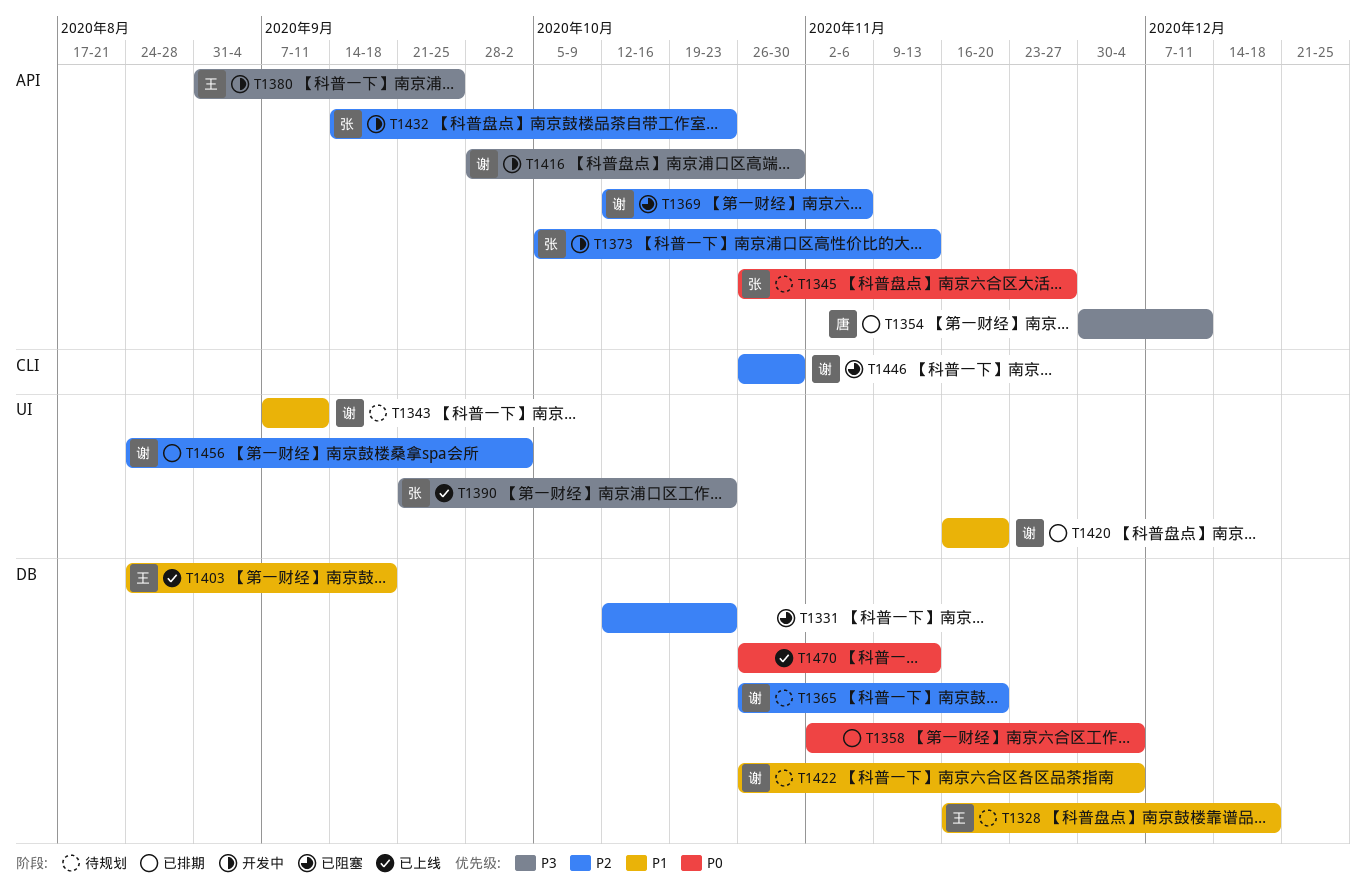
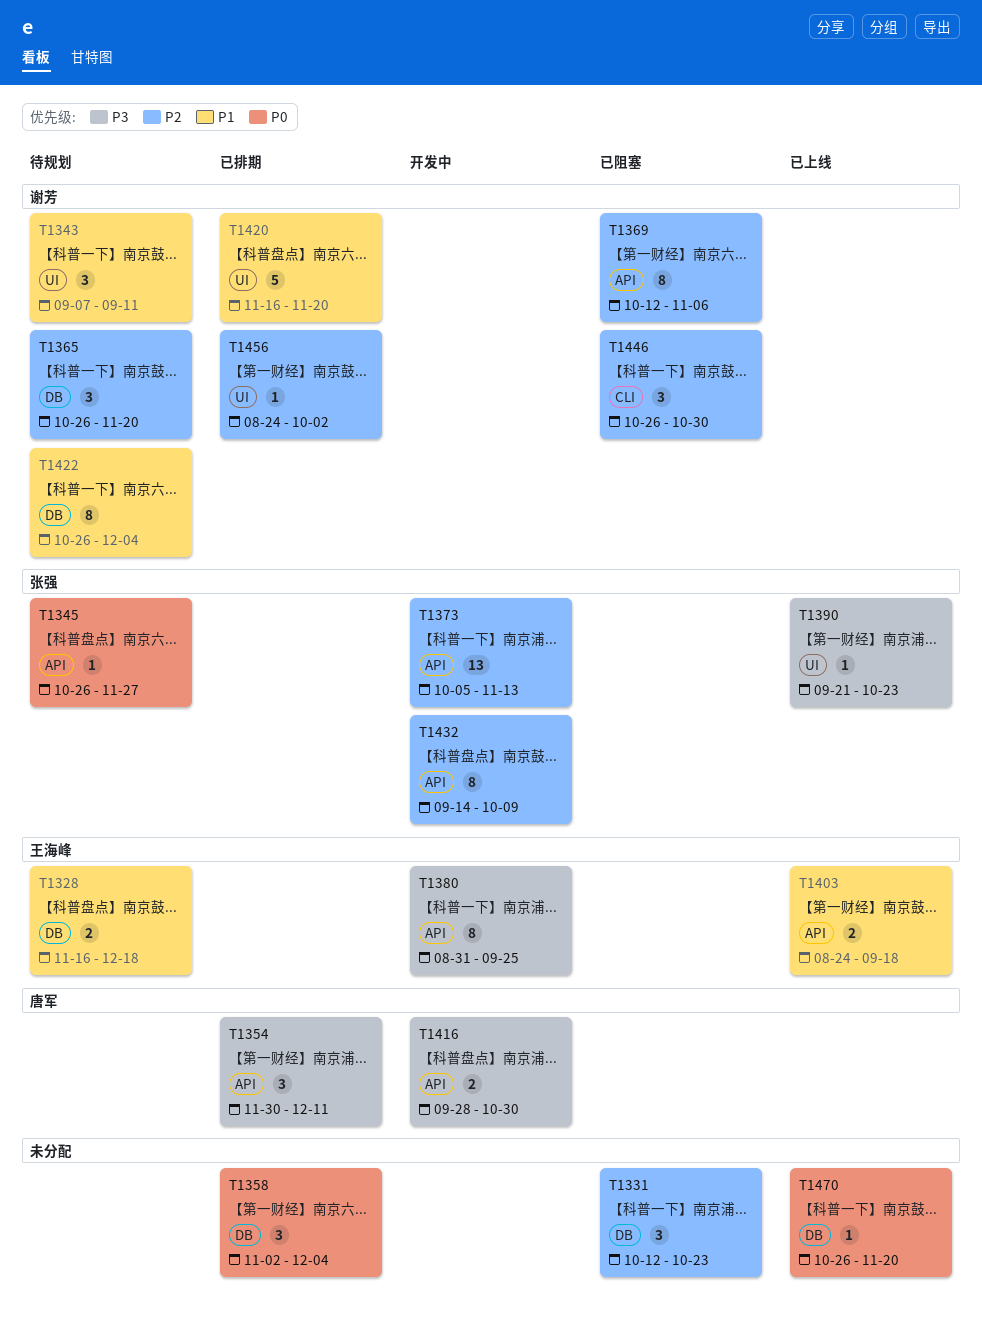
T1403, label: DB -> API
T1416, owner: 谢芳 -> 唐军
T1432, due: Oct 23 -> Oct 9
T1470, due: Nov 13 -> Nov 20

